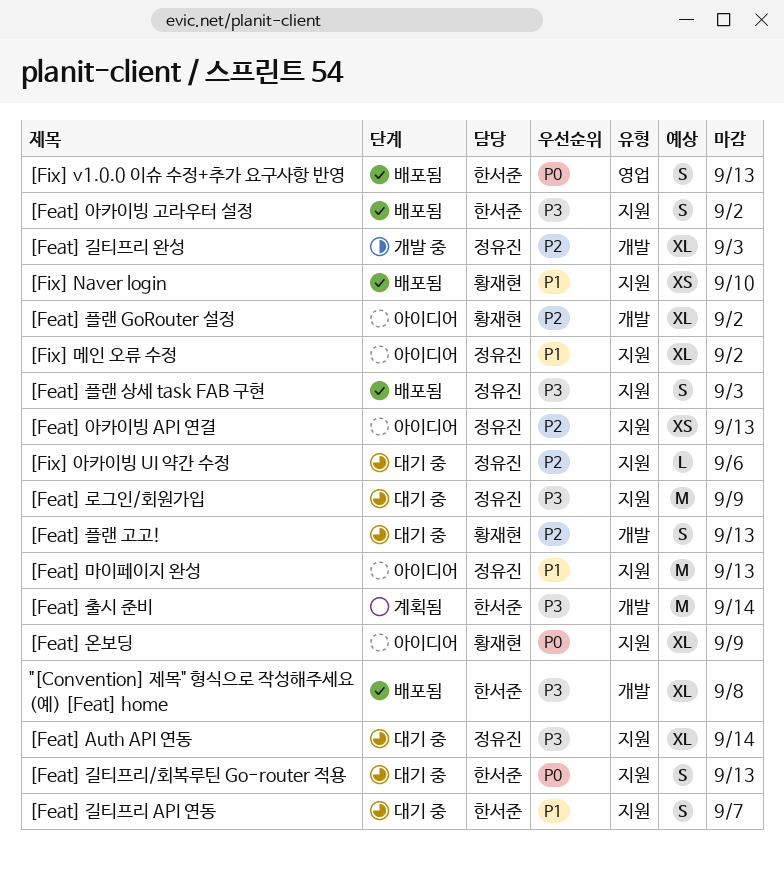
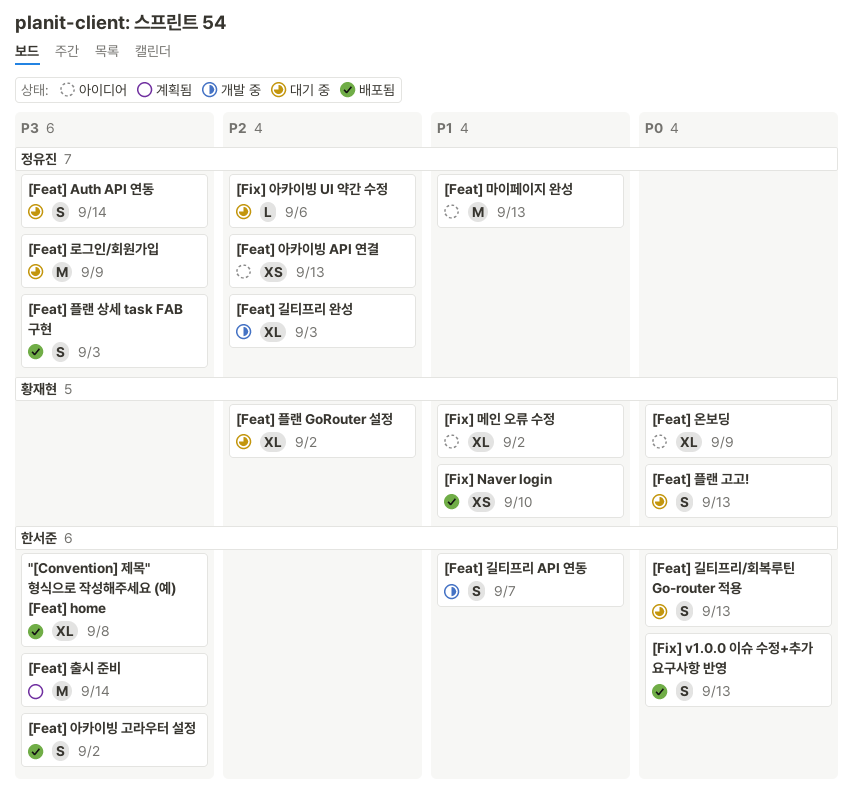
[Feat] Auth API 연동, estimate: XL -> S
[Feat] 길티프리 API 연동, status: 대기 중 -> 개발 중
[Feat] 플랜 GoRouter 설정, status: 아이디어 -> 대기 중
[Feat] 플랜 고고!, priority: P2 -> P0
[Fix] 메인 오류 수정, owner: 정유진 -> 황재현

